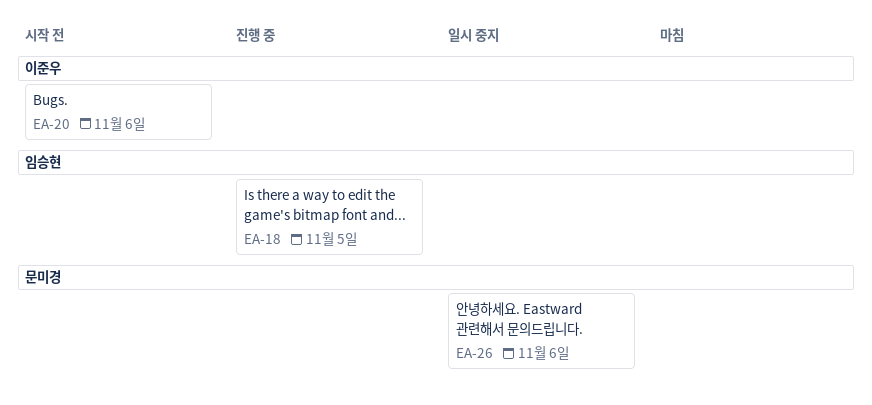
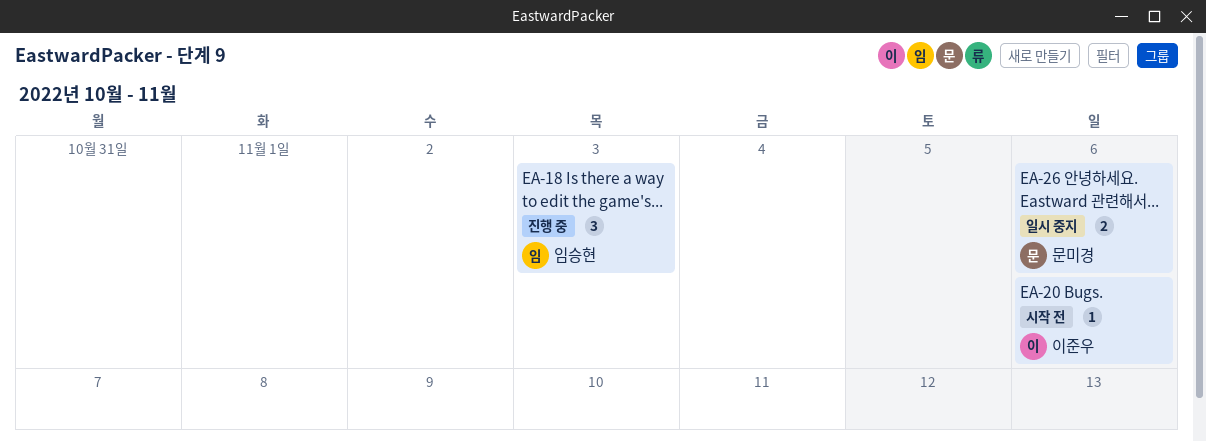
EA-18, due: Nov 5 -> Nov 3

